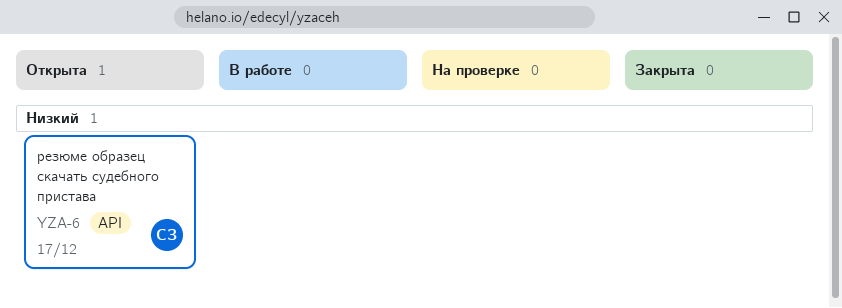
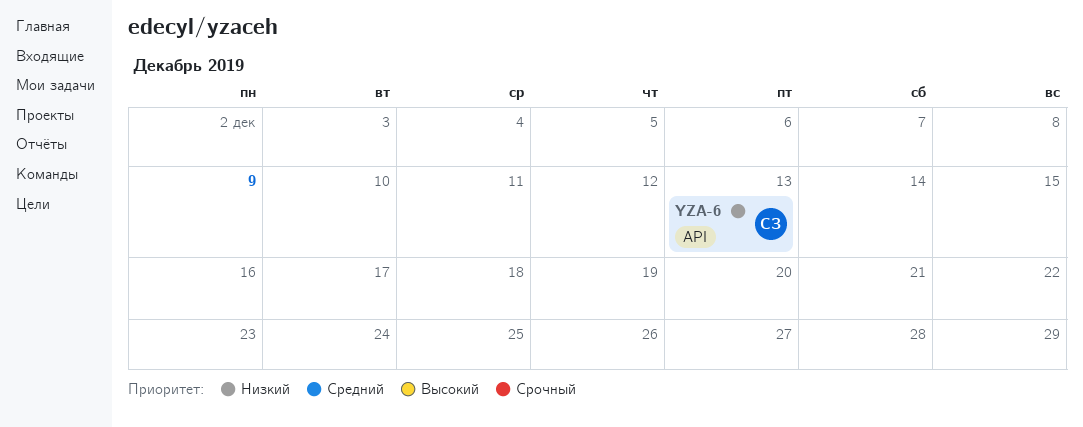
YZA-6, due: Dec 17 -> Dec 13

